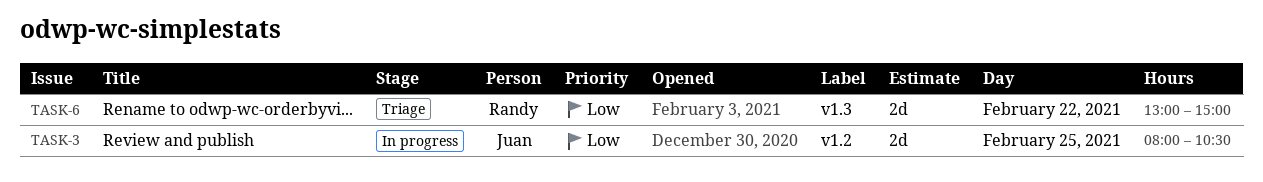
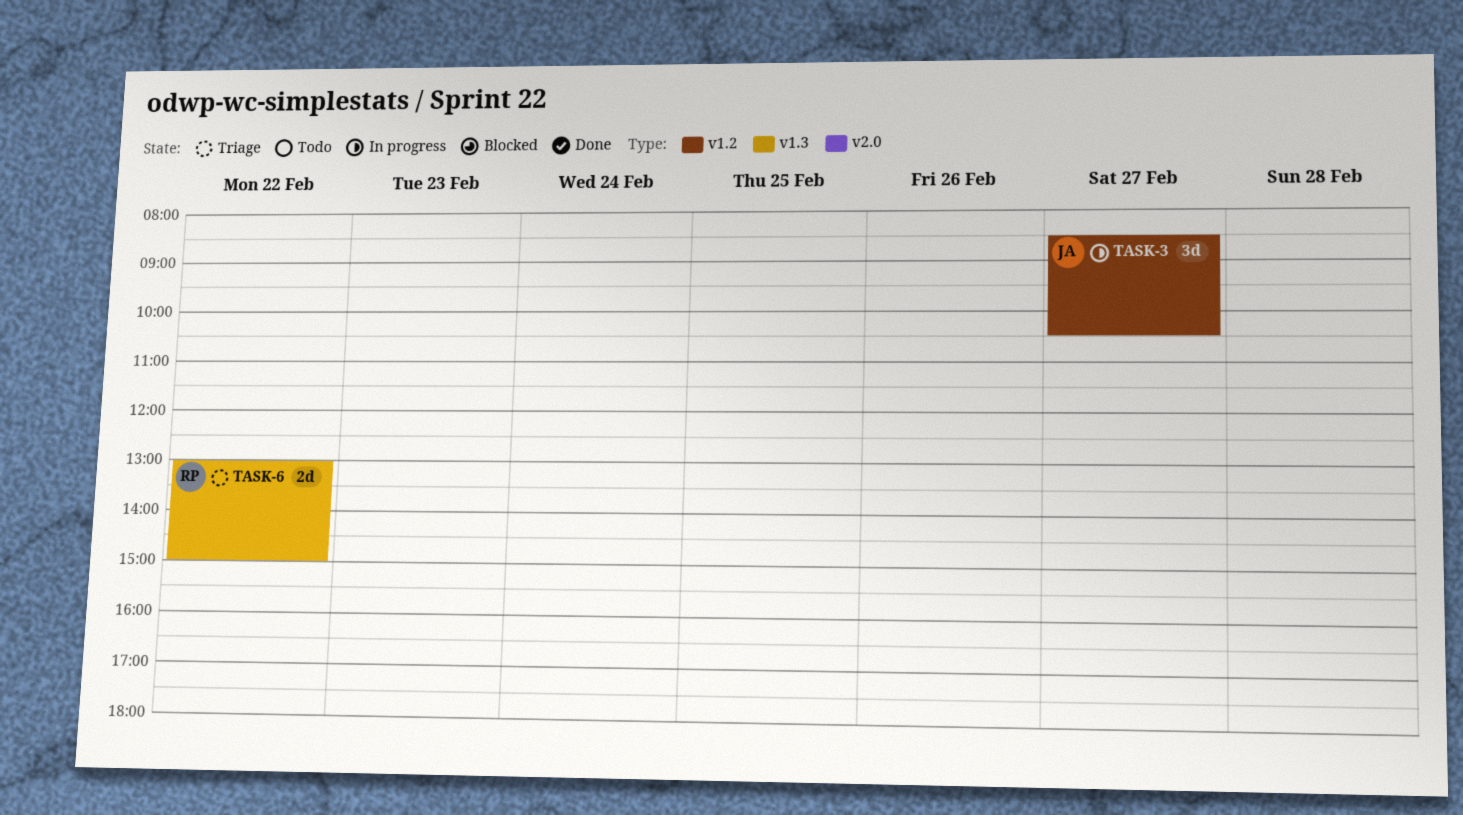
TASK-3, estimate: 2d -> 3d
TASK-3, day: Feb 25 -> Feb 27
TASK-3, begins: 08:00 -> 08:30

